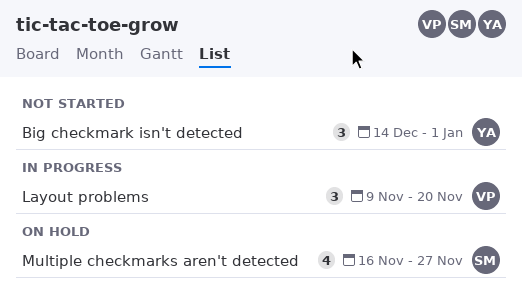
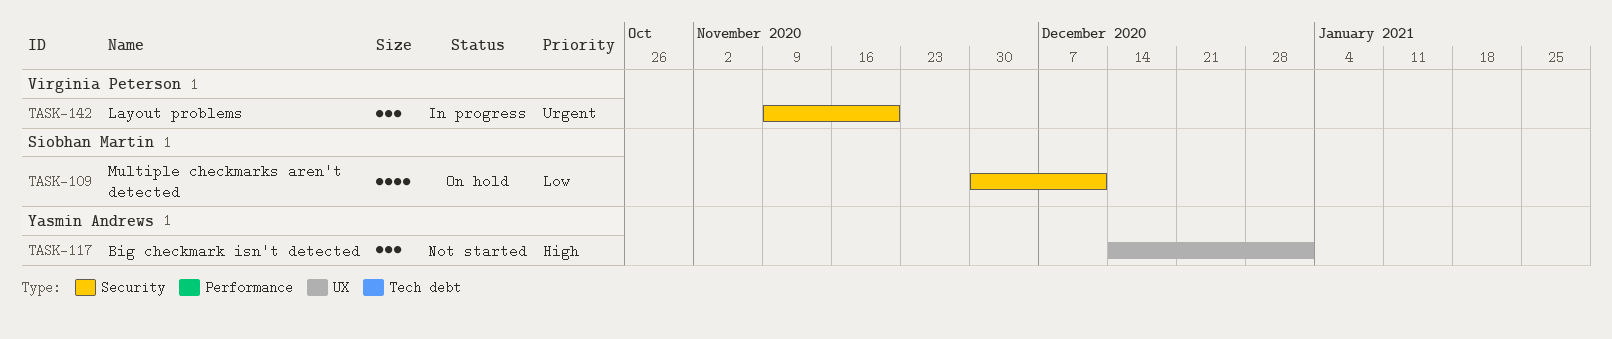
Multiple checkmarks aren't detected, start: Nov 16 -> Nov 30
Multiple checkmarks aren't detected, due: Nov 27 -> Dec 11

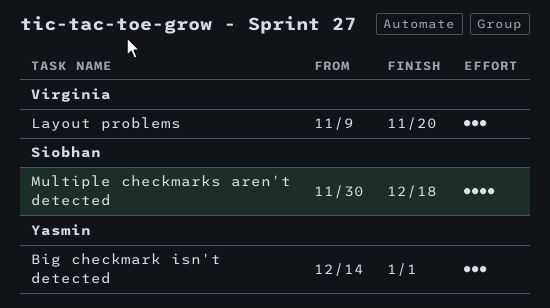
Multiple checkmarks aren't detected, due: Dec 11 -> Dec 18

